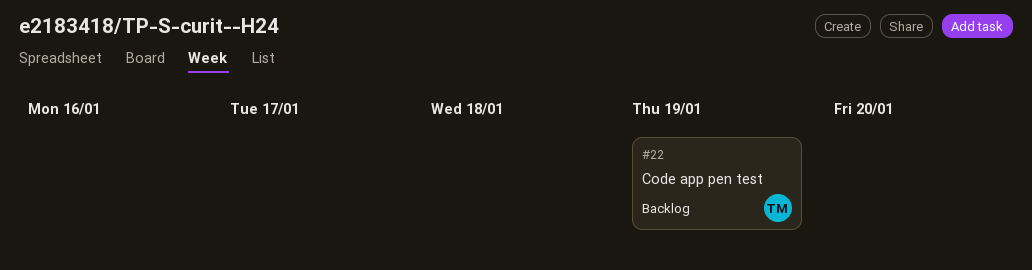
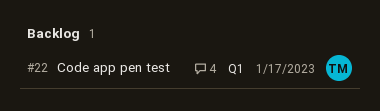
#22, due: Jan 19 -> Jan 17

